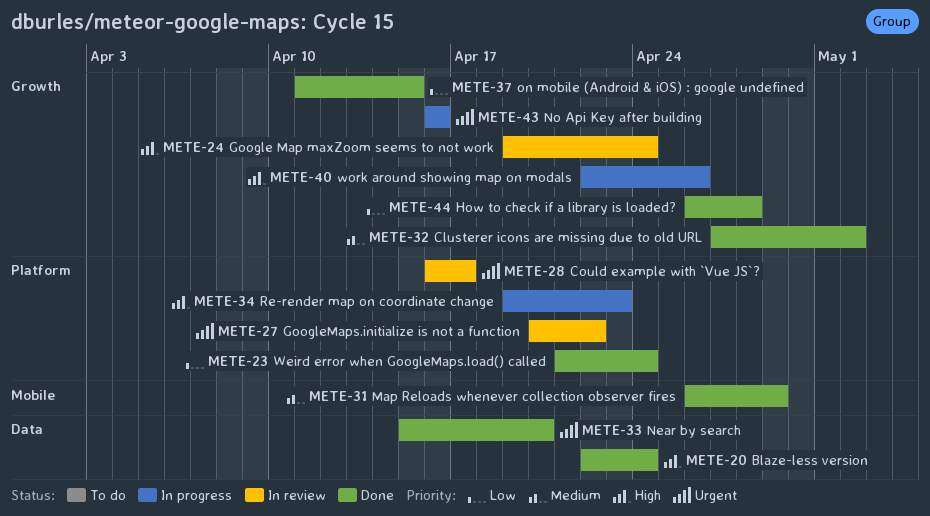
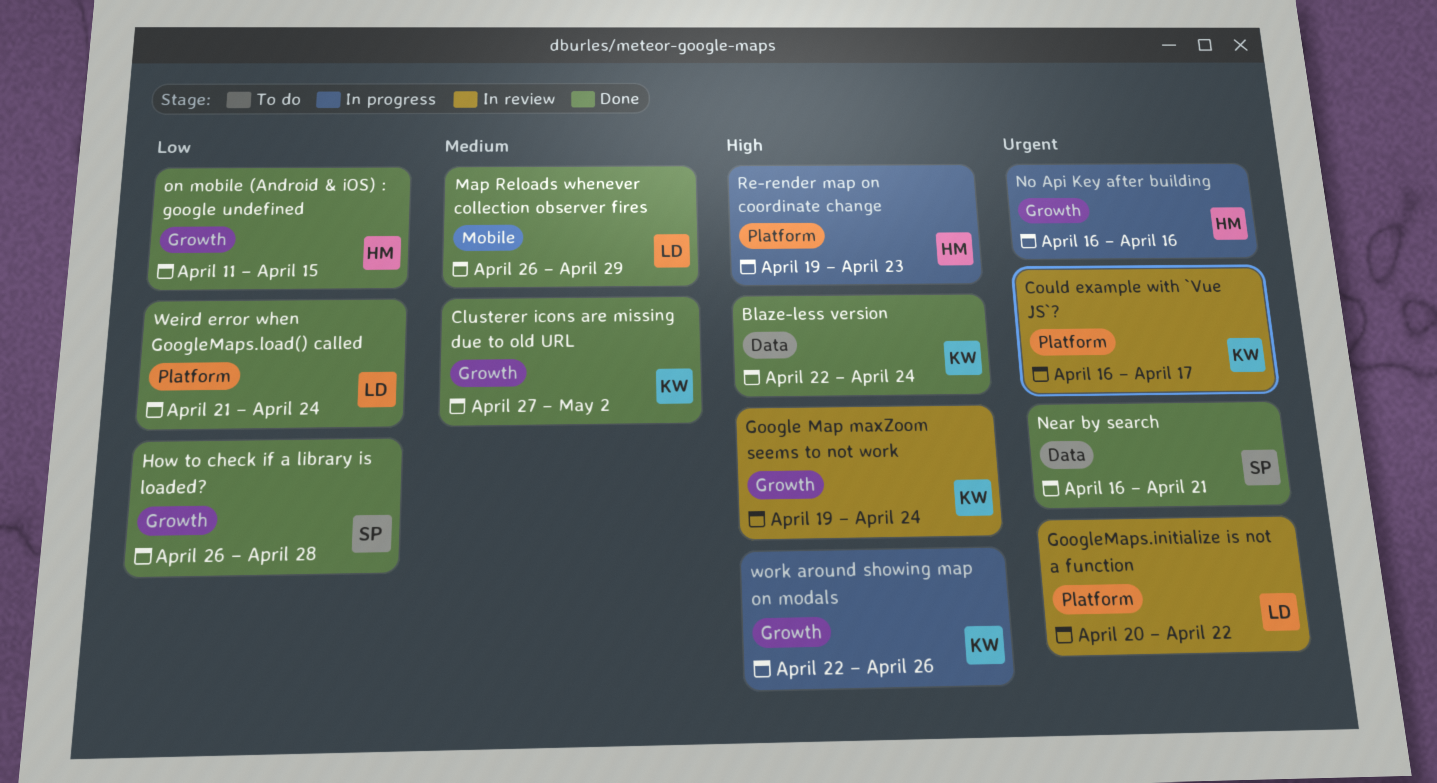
Near by search, start: Apr 15 -> Apr 16
Near by search, due: Apr 20 -> Apr 21

